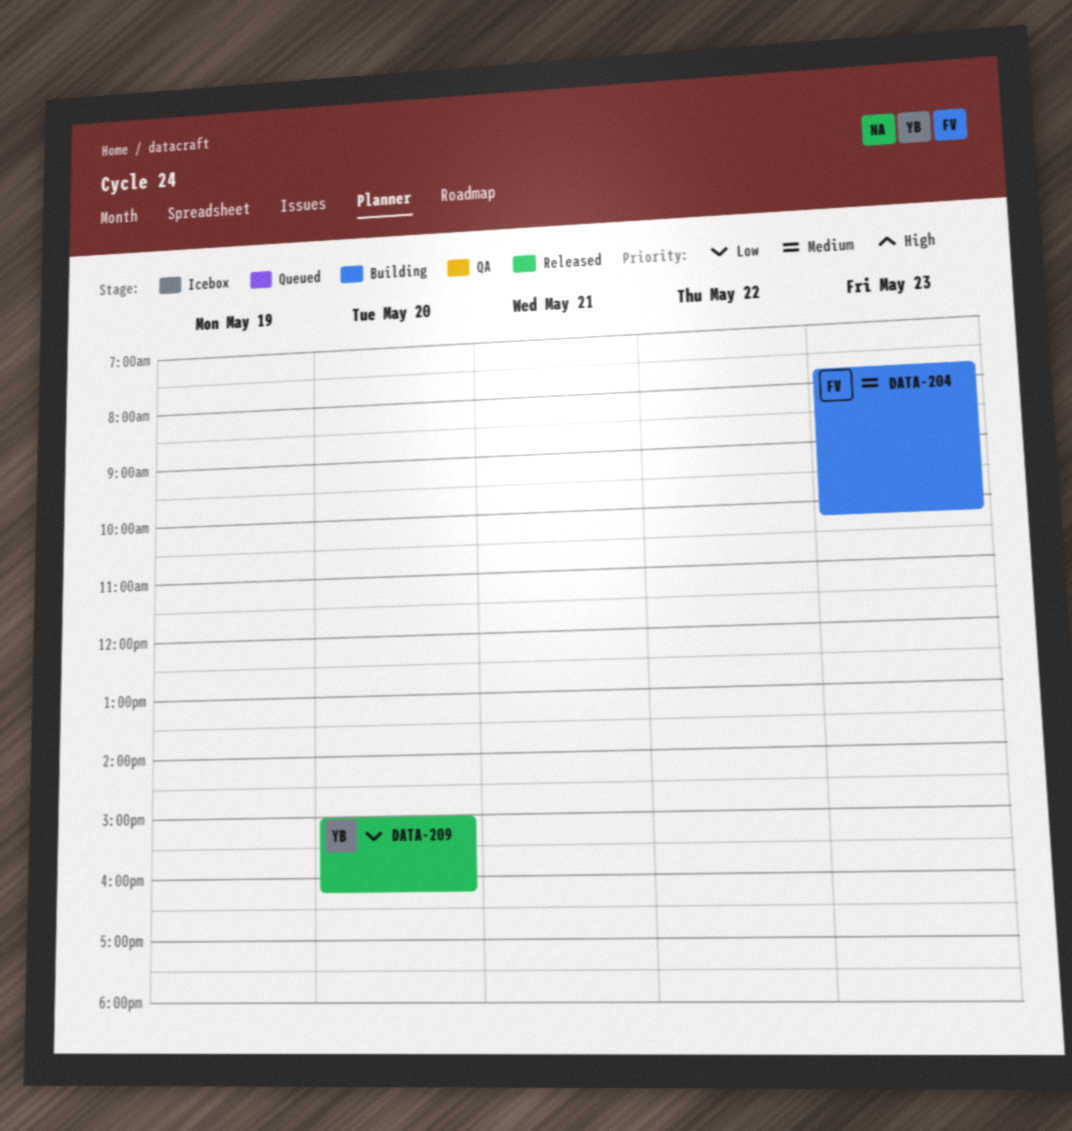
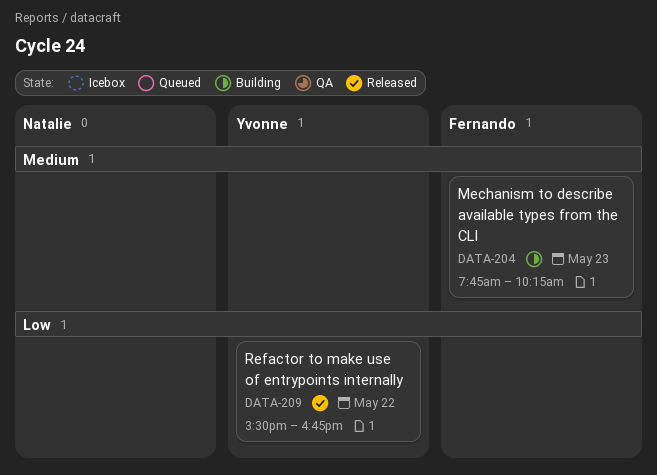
DATA-209, day: May 20 -> May 22
DATA-209, begins: 15:00 -> 15:30
DATA-209, ends: 16:15 -> 16:45

